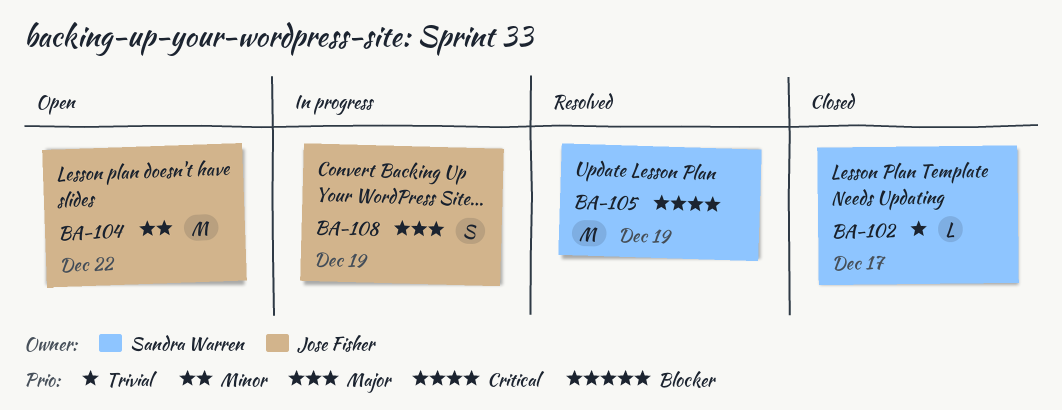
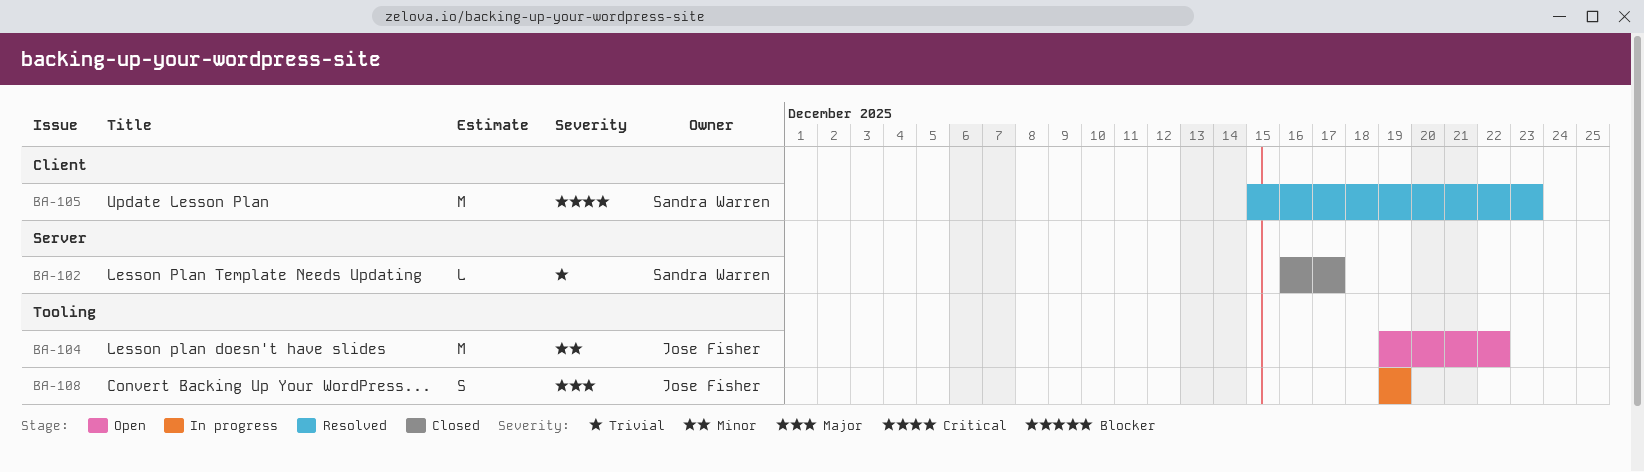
BA-105, due: Dec 19 -> Dec 23

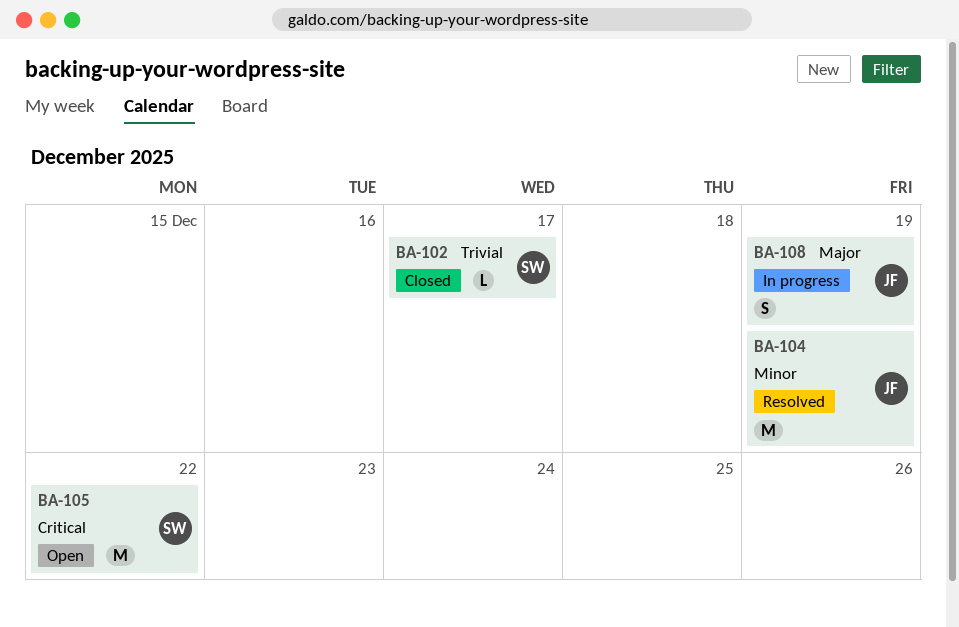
BA-104, status: Open -> Resolved
BA-104, due: Dec 22 -> Dec 19
BA-105, status: Resolved -> Open
BA-105, due: Dec 23 -> Dec 22

